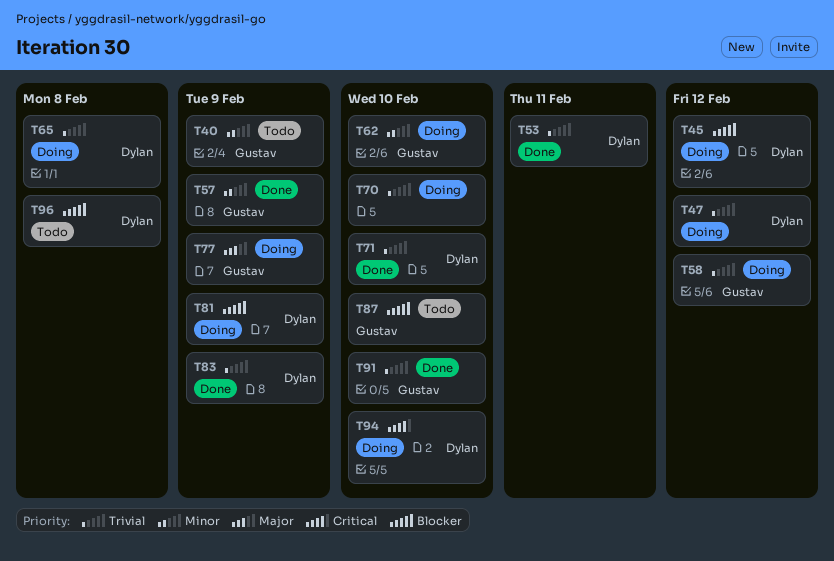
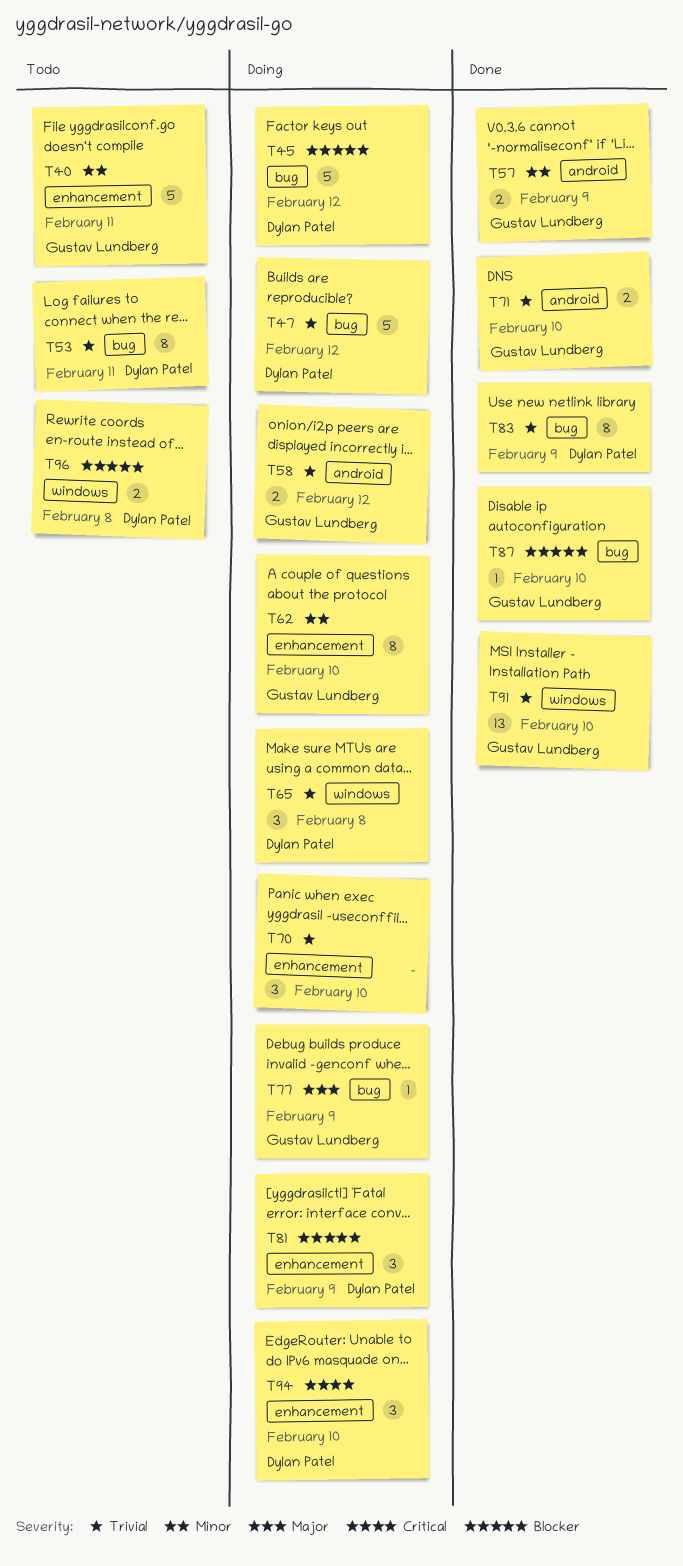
T40, due: Feb 9 -> Feb 11
T53, status: Done -> Todo
T71, owner: Dylan Patel -> Gustav Lundberg
T87, status: Todo -> Done

